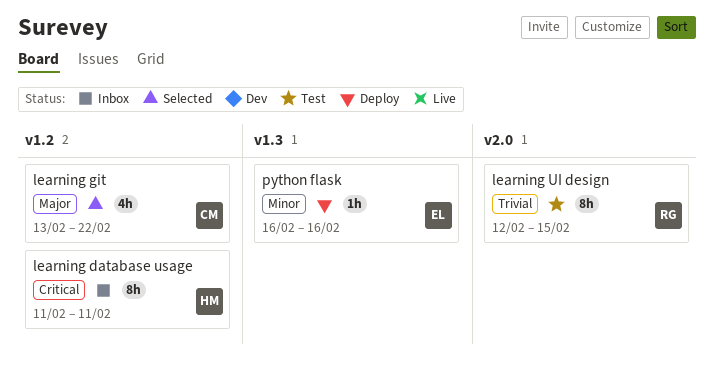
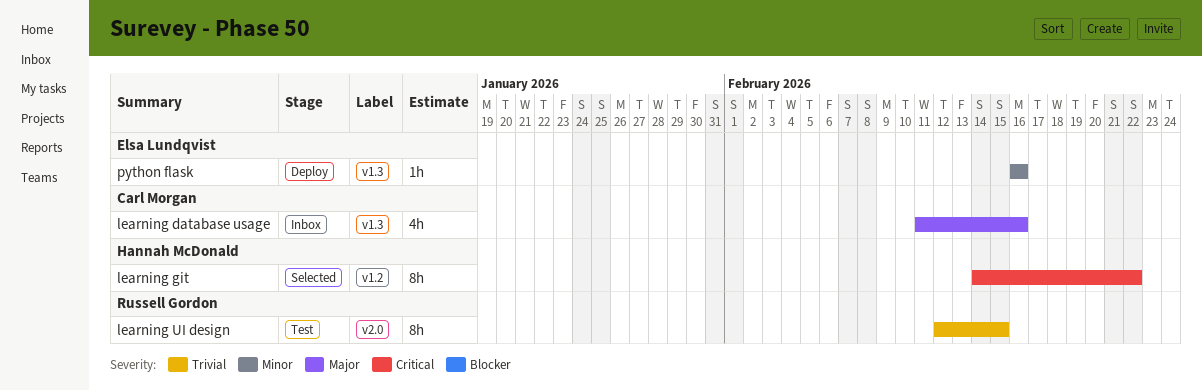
learning database usage, owner: Hannah McDonald -> Carl Morgan
learning database usage, priority: Critical -> Major
learning database usage, label: v1.2 -> v1.3
learning database usage, estimate: 8h -> 4h
learning database usage, due: Feb 11 -> Feb 16
learning git, owner: Carl Morgan -> Hannah McDonald
learning git, priority: Major -> Critical
learning git, estimate: 4h -> 8h
learning git, start: Feb 13 -> Feb 14

